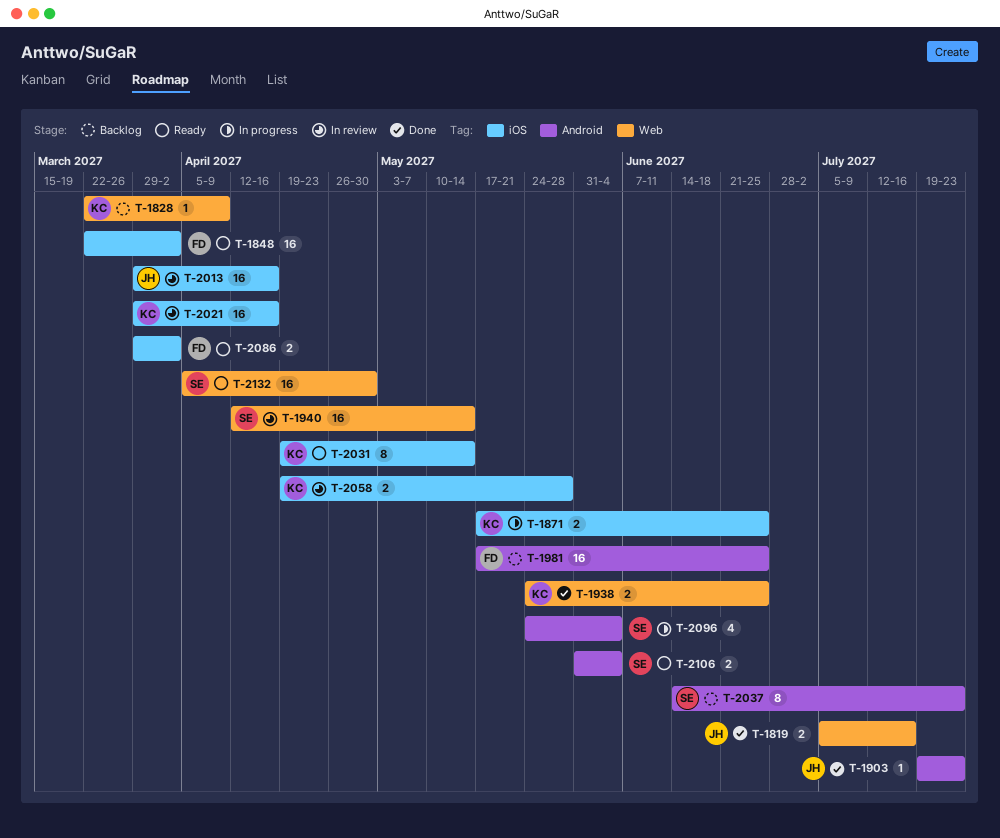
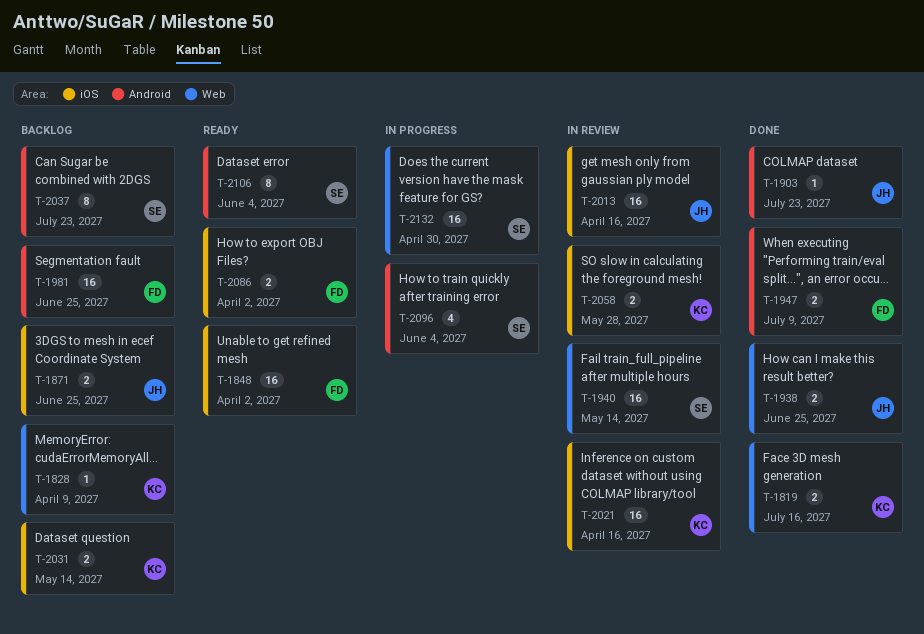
T-1819, owner: JH -> KC
T-1871, status: In progress -> Backlog
T-1871, owner: KC -> JH
T-1938, owner: KC -> JH
T-1947: none -> present
T-2031, status: Ready -> Backlog
T-2031, estimate: 8 -> 2
T-2106, estimate: 2 -> 8
T-2132, status: Ready -> In progress

